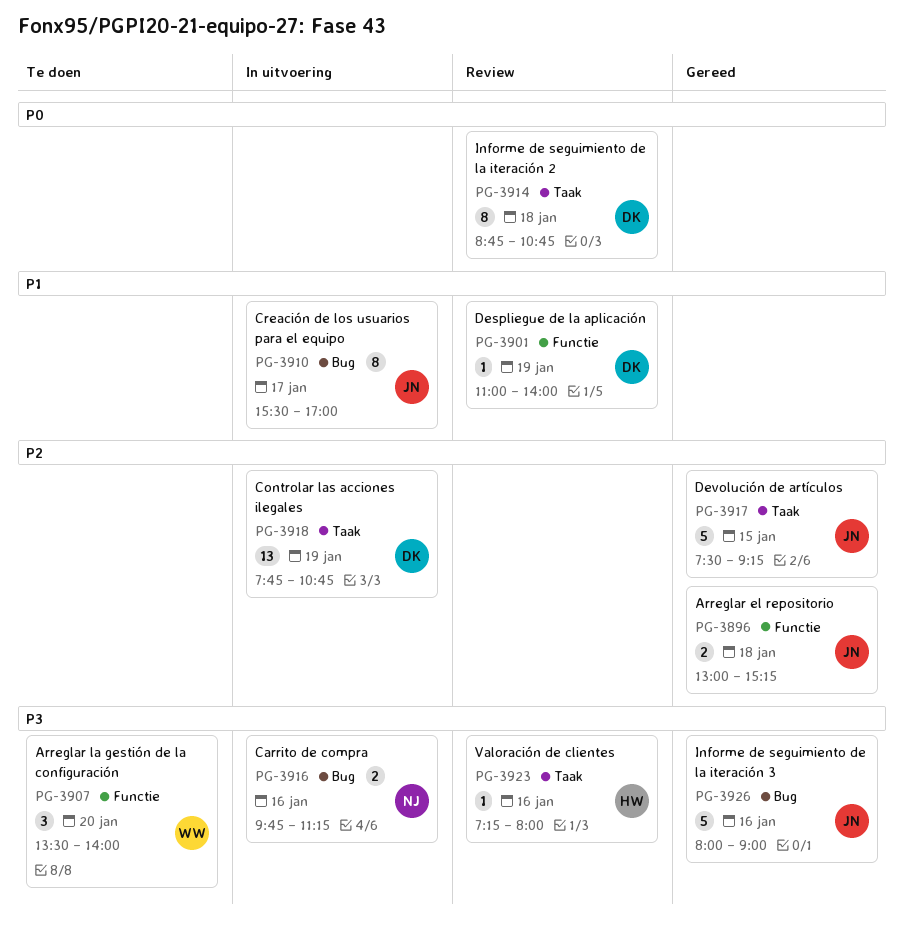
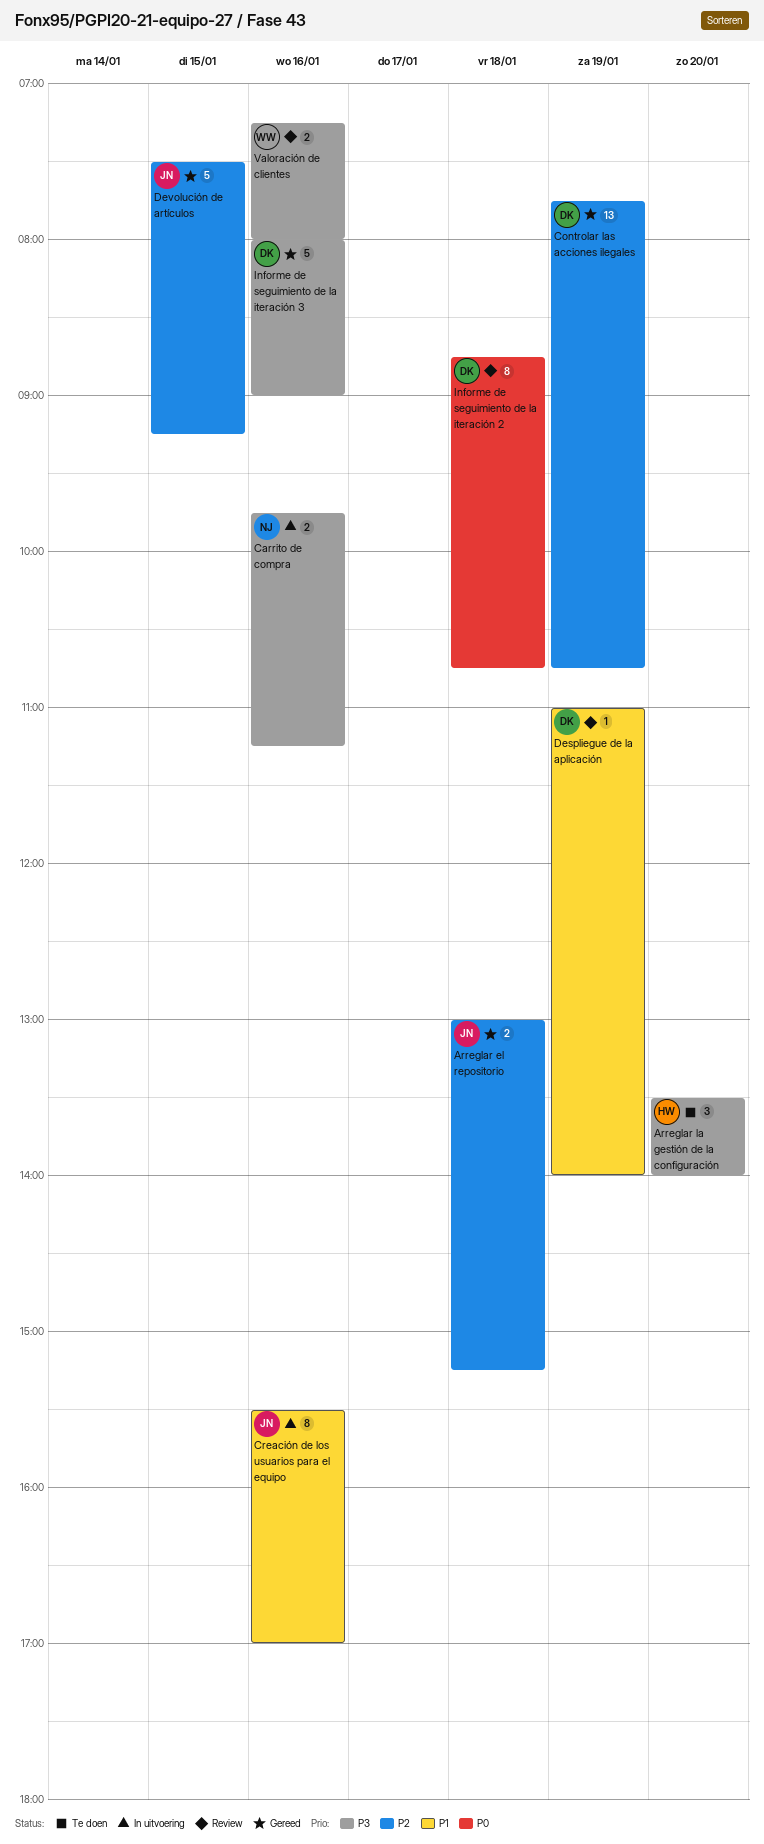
Arreglar la gestión de la configuración, owner: WW -> HW
Controlar las acciones ilegales, status: In uitvoering -> Gereed
Creación de los usuarios para el equipo, day: Jan 17 -> Jan 16
Informe de seguimiento de la iteración 3, owner: JN -> DK
Valoración de clientes, owner: HW -> WW
Valoración de clientes, estimate: 1 -> 2

